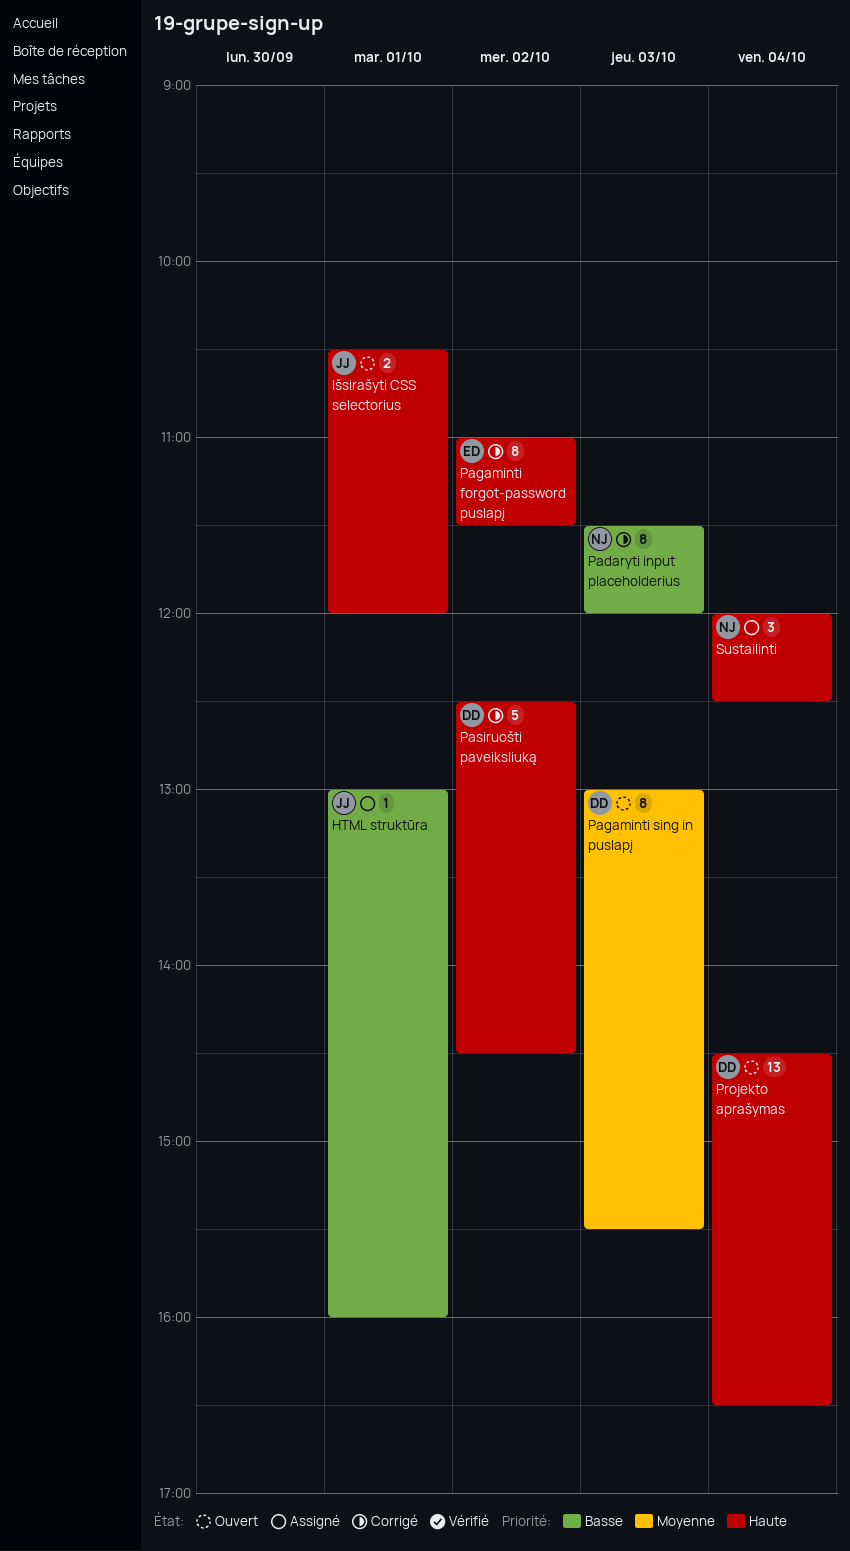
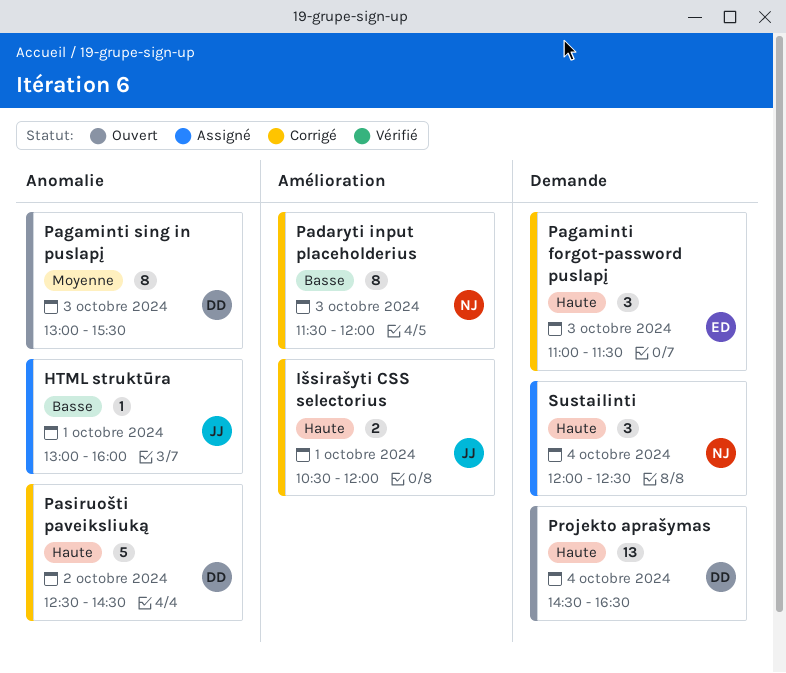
Išsirašyti CSS selectorius, status: Ouvert -> Corrigé
Pagaminti forgot-password puslapį, estimate: 8 -> 3
Pagaminti forgot-password puslapį, day: Oct 2 -> Oct 3

